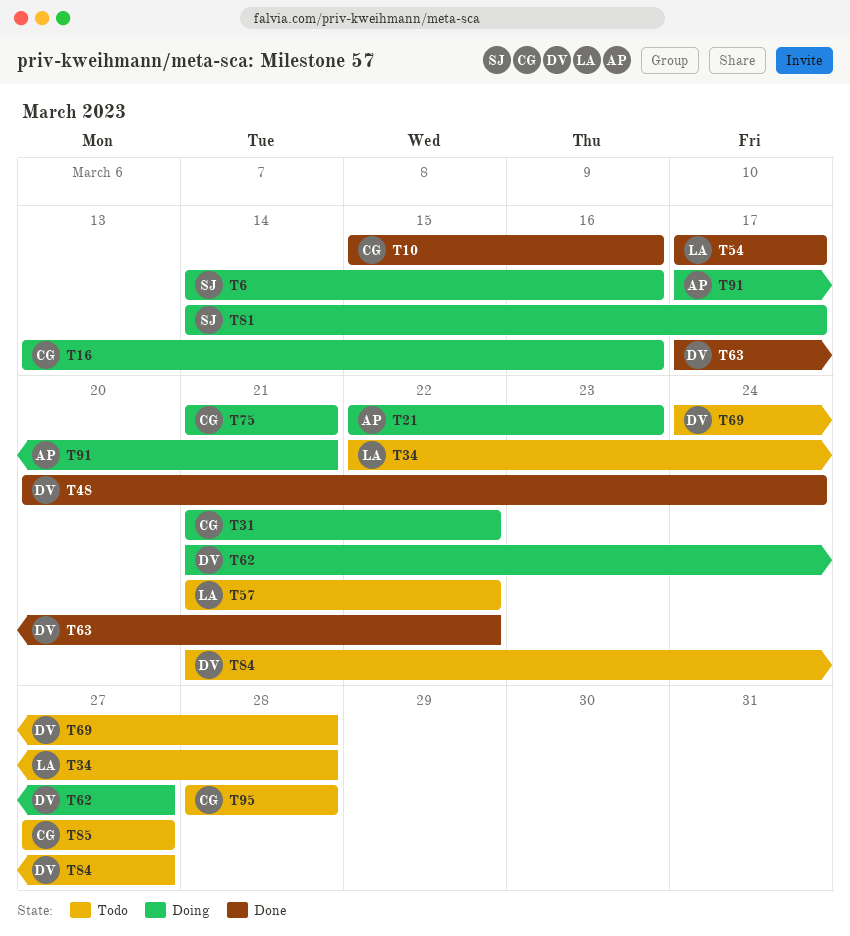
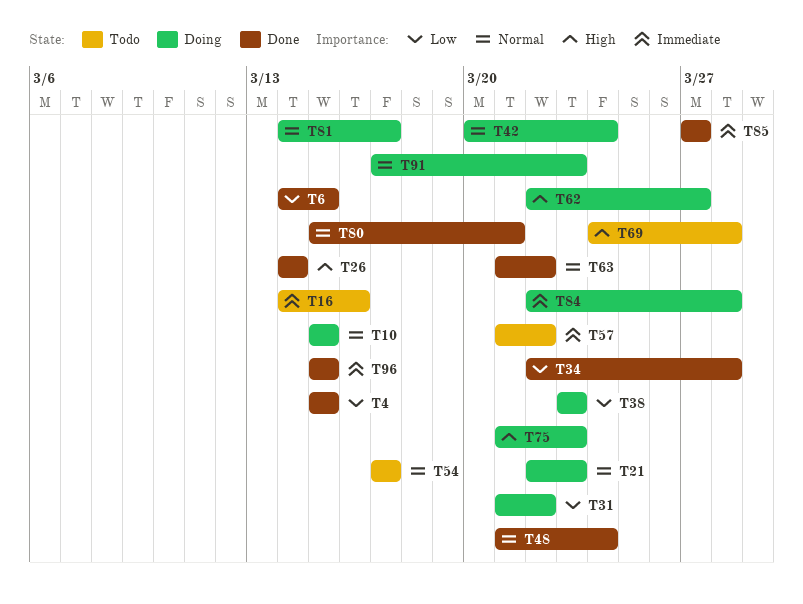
T4: none -> present
T6, status: Doing -> Done
T6, due: Mar 16 -> Mar 15
T10, status: Done -> Doing
T10, due: Mar 16 -> Mar 15
T16, status: Doing -> Todo
T16, start: Mar 13 -> Mar 14
T26: none -> present
T34, status: Todo -> Done
T38: none -> present
T42: none -> present
T48, start: Mar 20 -> Mar 21
T54, status: Done -> Todo
T62, start: Mar 21 -> Mar 22
T63, start: Mar 17 -> Mar 21
T75, due: Mar 21 -> Mar 23
T80: none -> present
T84, status: Todo -> Doing
T84, start: Mar 21 -> Mar 22
T84, due: Mar 27 -> Mar 28
T85, status: Todo -> Done
T91, due: Mar 21 -> Mar 23
T95: present -> none
T96: none -> present

